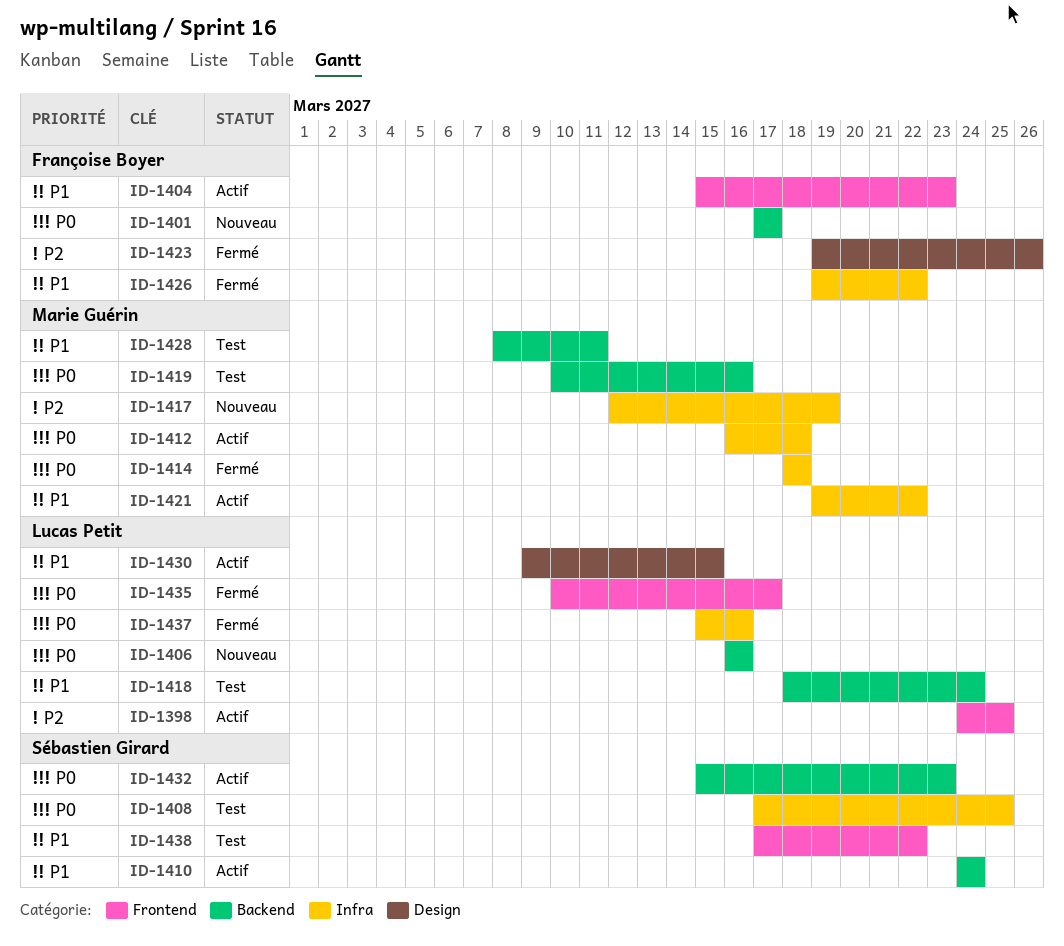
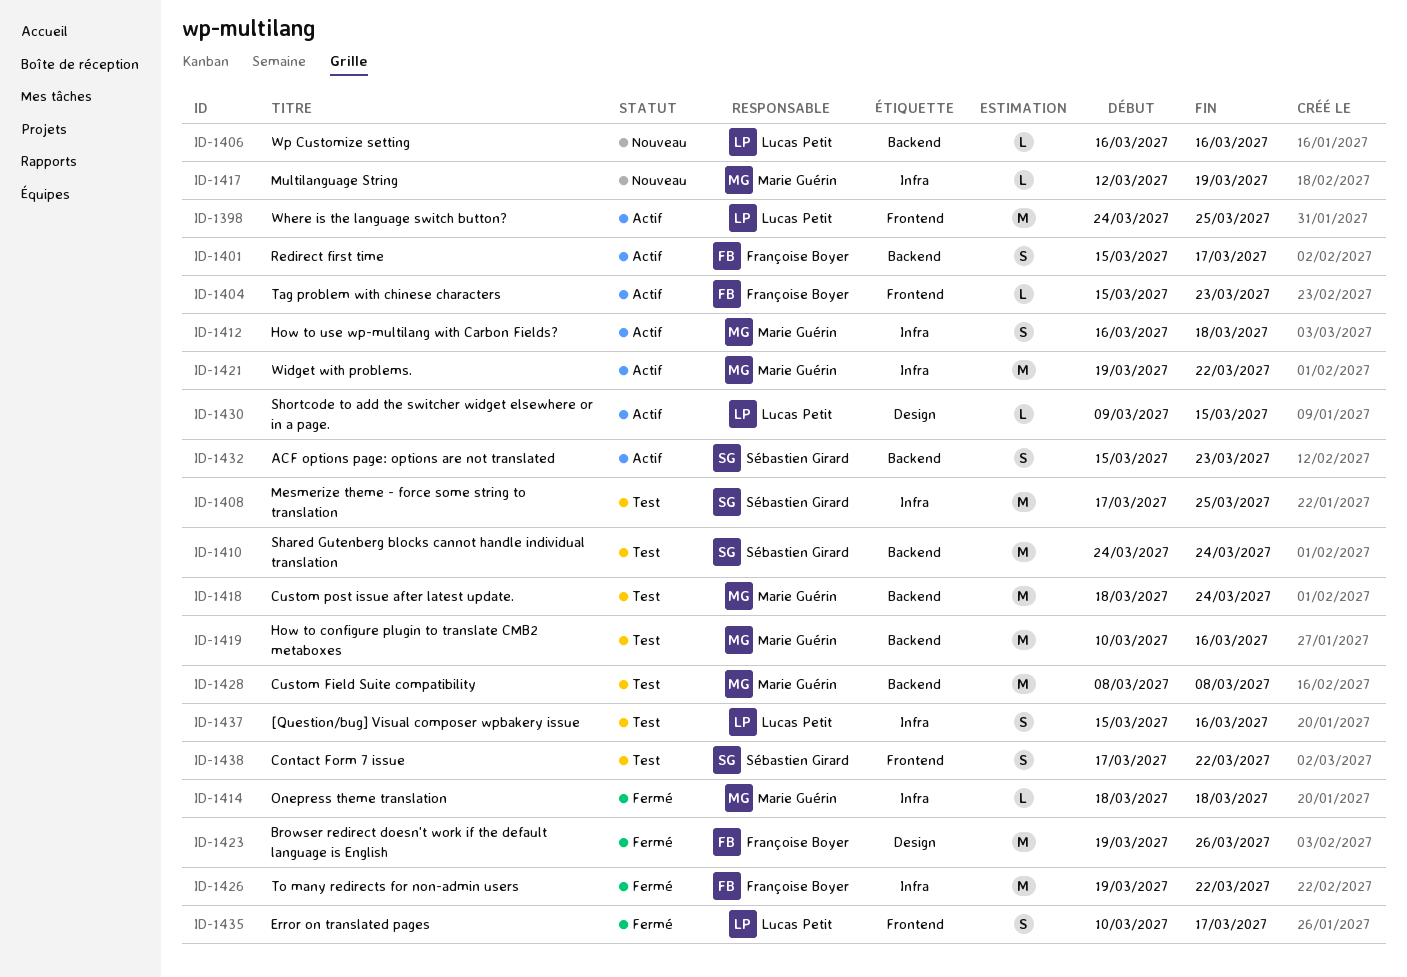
ID-1401, status: Nouveau -> Actif
ID-1401, start: Mar 17 -> Mar 15
ID-1410, status: Actif -> Test
ID-1418, owner: Lucas Petit -> Marie Guérin
ID-1428, due: Mar 11 -> Mar 8
ID-1437, status: Fermé -> Test

